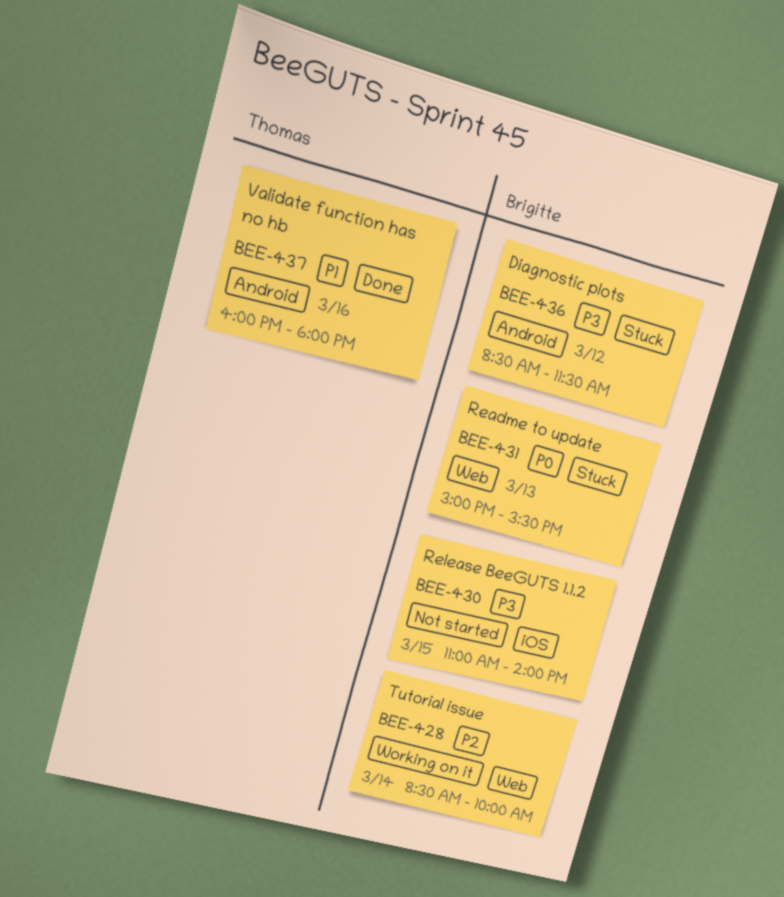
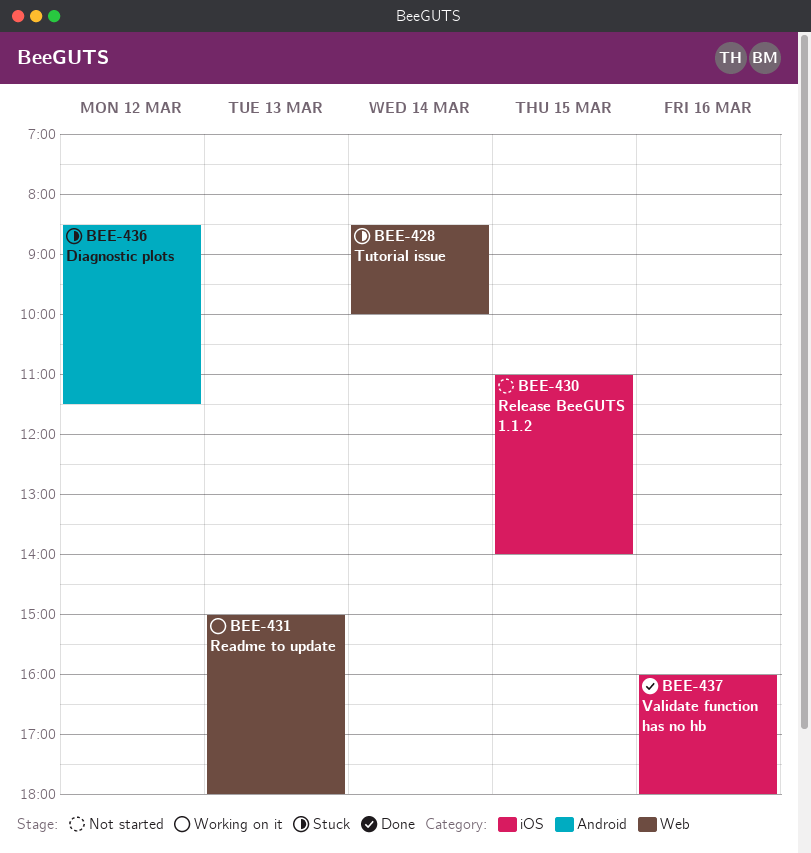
BEE-428, status: Working on it -> Stuck
BEE-431, status: Stuck -> Working on it
BEE-431, ends: 15:30 -> 18:00
BEE-437, label: Android -> iOS

